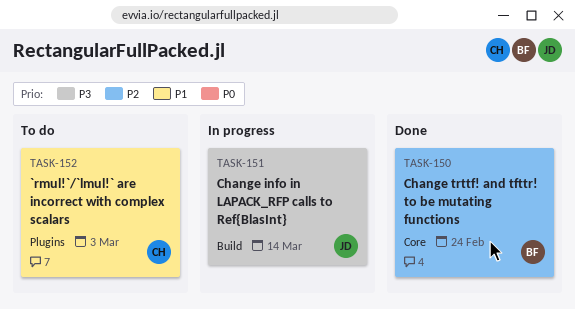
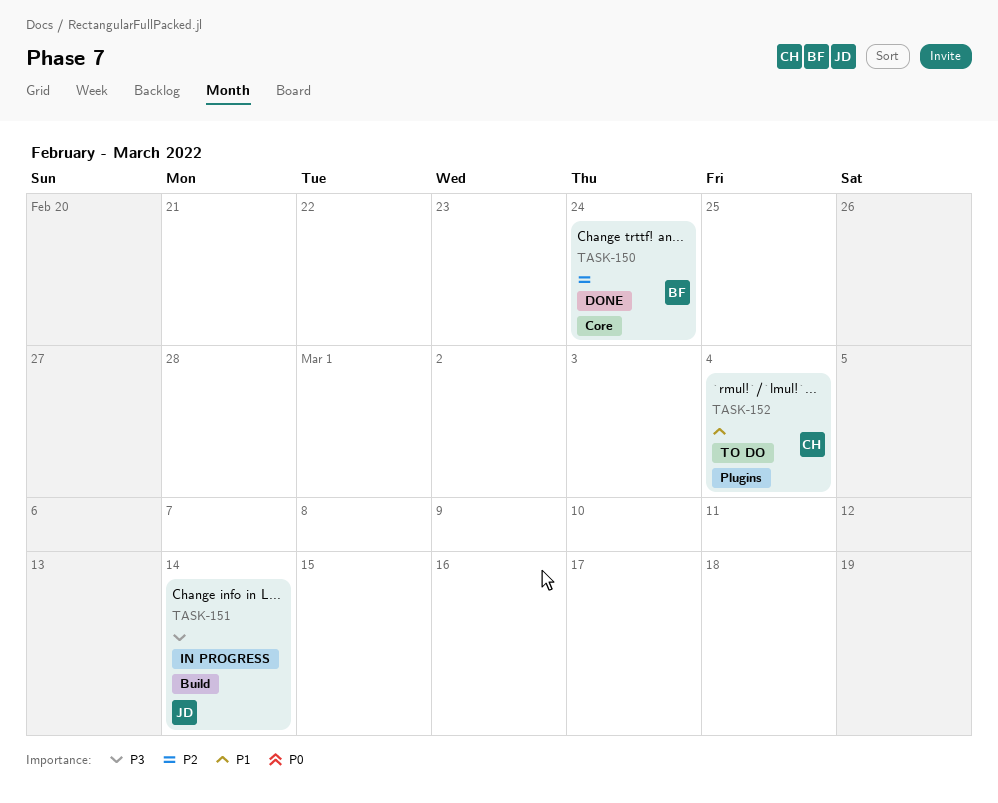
TASK-152, due: Mar 3 -> Mar 4

